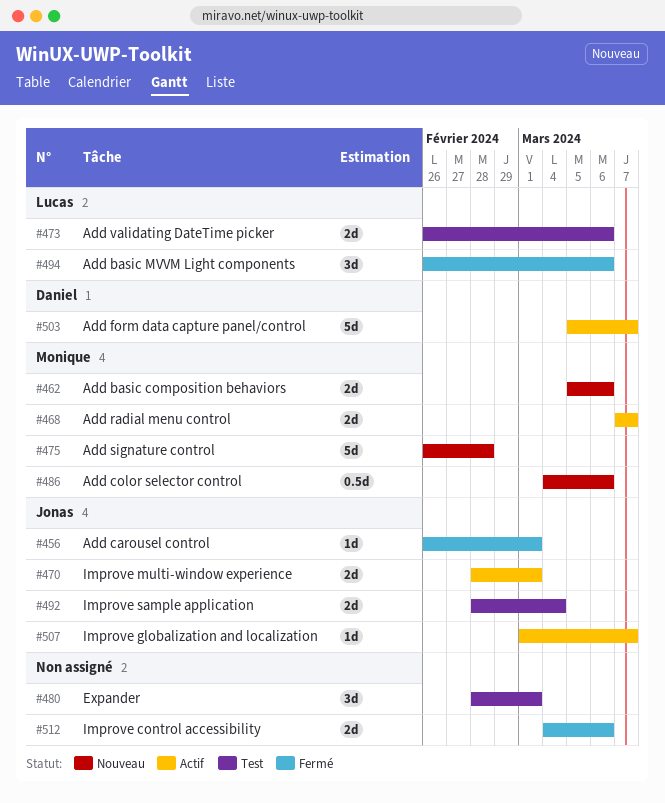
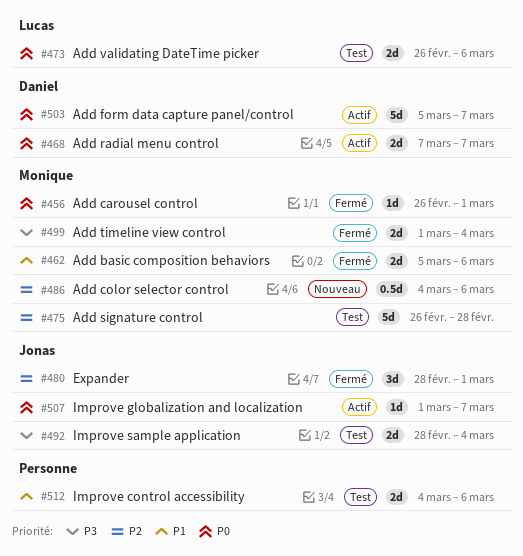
#456, owner: Jonas -> Monique
#462, status: Nouveau -> Fermé
#468, owner: Monique -> Daniel
#470: present -> none
#475, status: Nouveau -> Test
#480, status: Test -> Fermé
#480, owner: none -> Jonas
#494: present -> none
#499: none -> present
#512, status: Fermé -> Test

